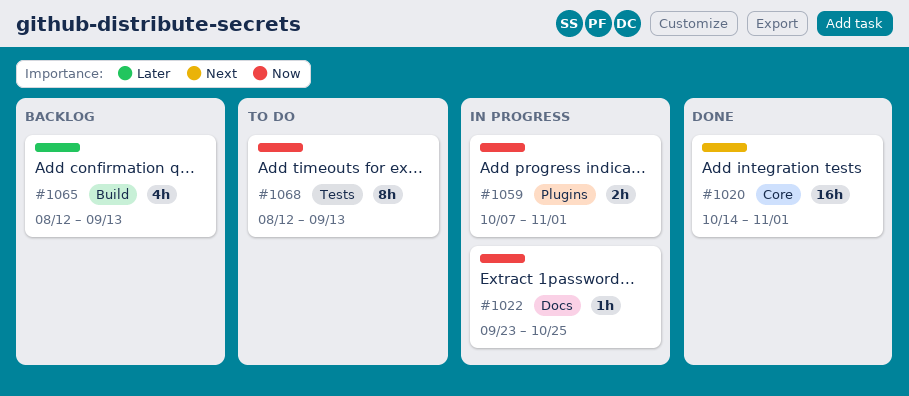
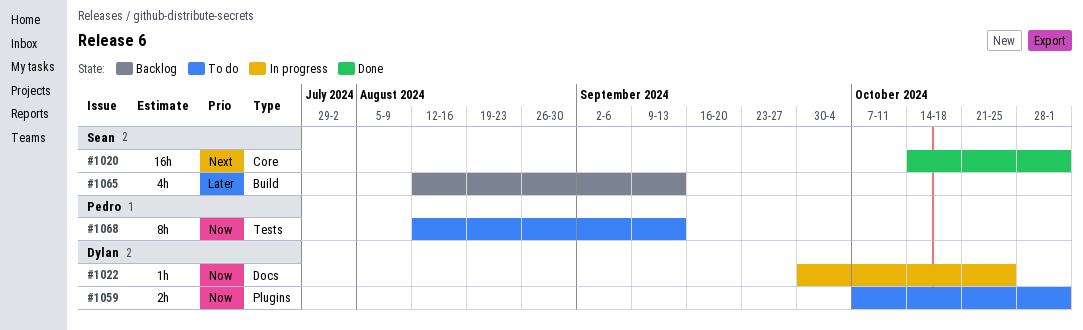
#1022, start: Sep 23 -> Sep 30
#1059, status: In progress -> To do

